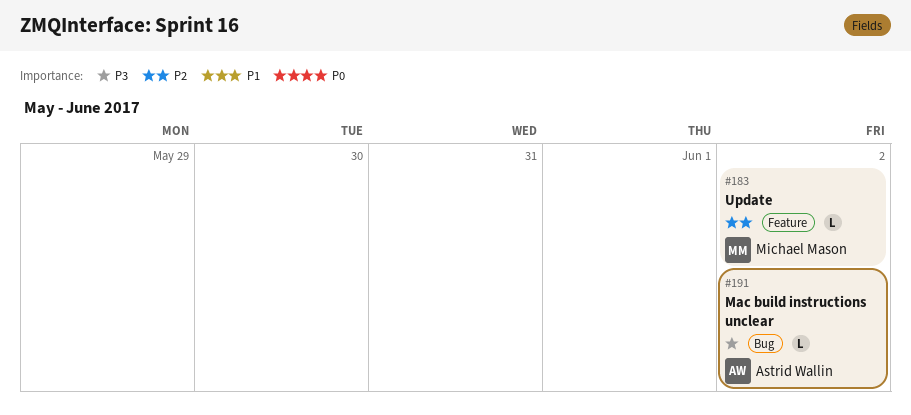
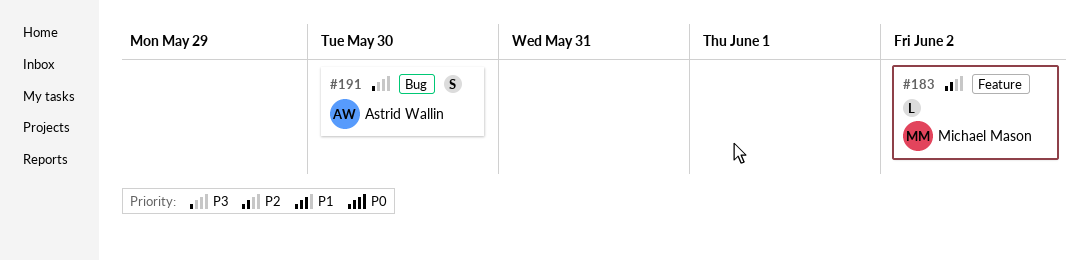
#191, estimate: L -> S
#191, due: Jun 2 -> May 30

